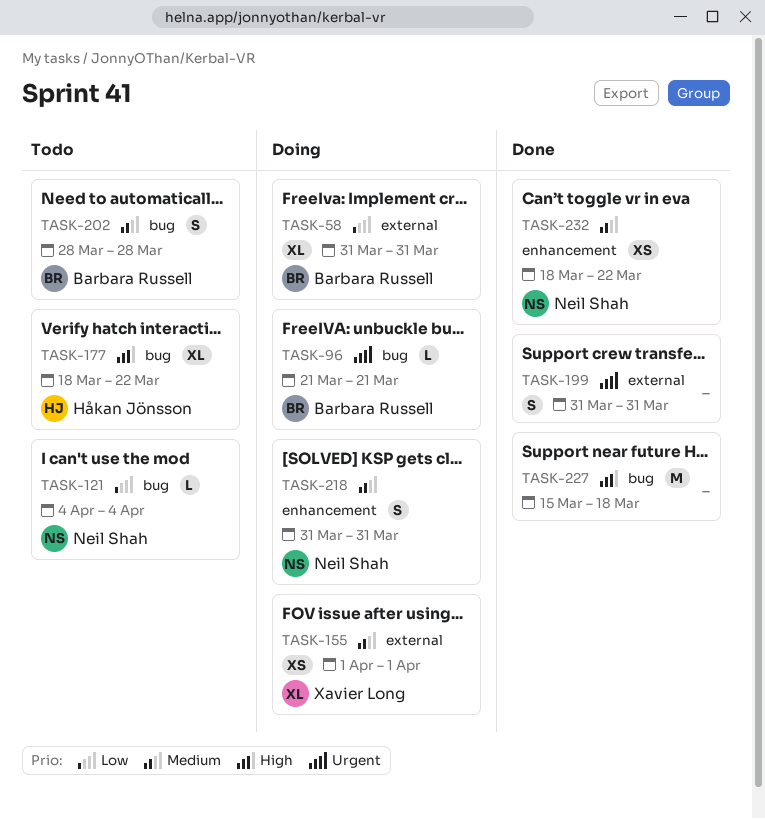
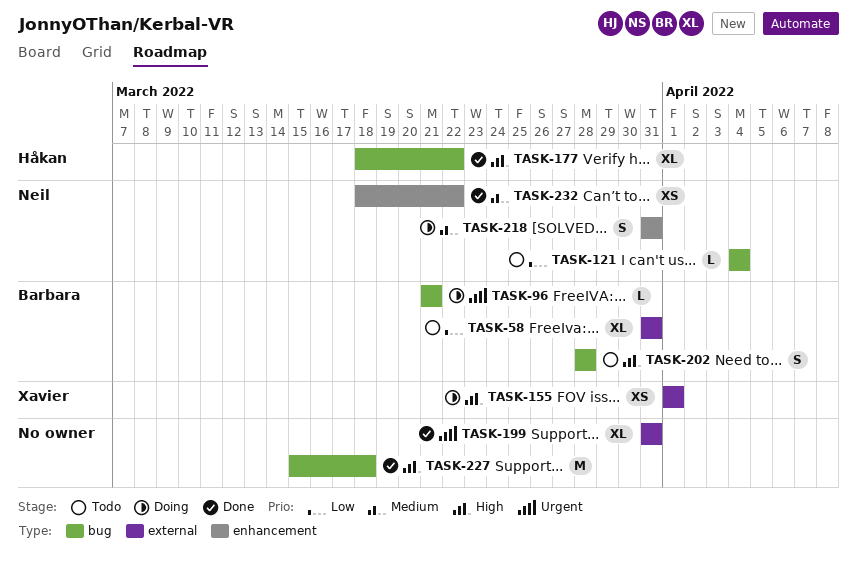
TASK-58, status: Doing -> Todo
TASK-155, priority: Medium -> High
TASK-177, status: Todo -> Done
TASK-199, estimate: S -> XL
TASK-202, priority: Medium -> High

